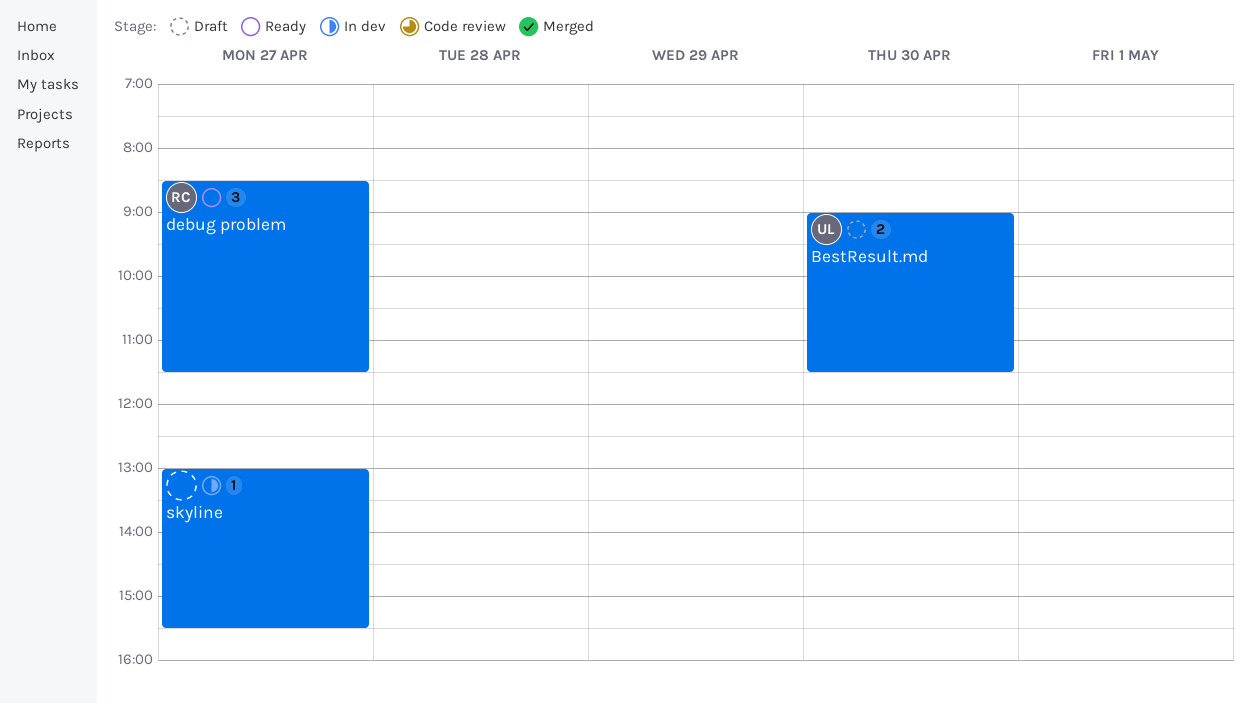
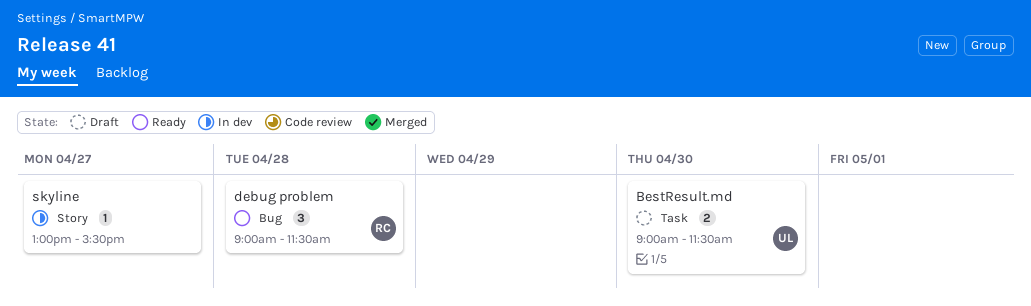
debug problem, day: Apr 27 -> Apr 28
debug problem, begins: 08:30 -> 09:00

